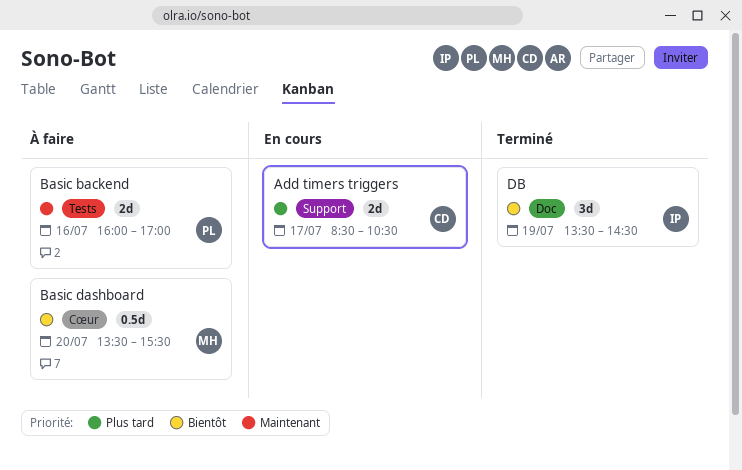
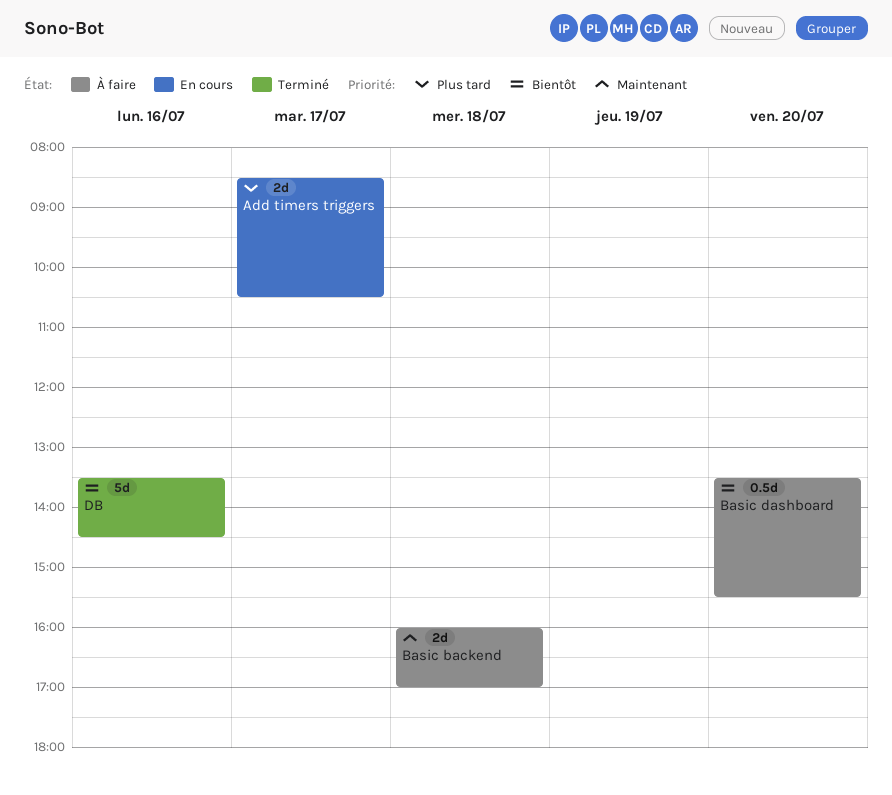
Basic backend, day: Jul 16 -> Jul 18
DB, estimate: 3d -> 5d
DB, day: Jul 19 -> Jul 16

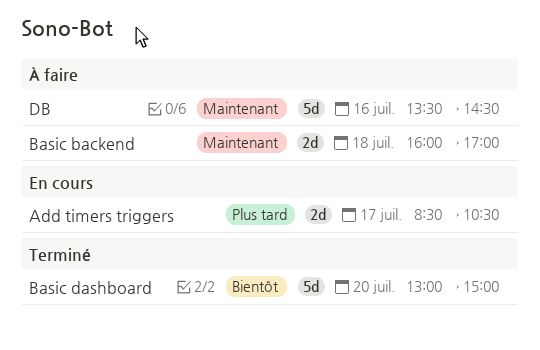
Basic dashboard, status: À faire -> Terminé
Basic dashboard, estimate: 0.5d -> 5d
Basic dashboard, begins: 13:30 -> 13:00
Basic dashboard, ends: 15:30 -> 15:00
DB, status: Terminé -> À faire
DB, priority: Bientôt -> Maintenant

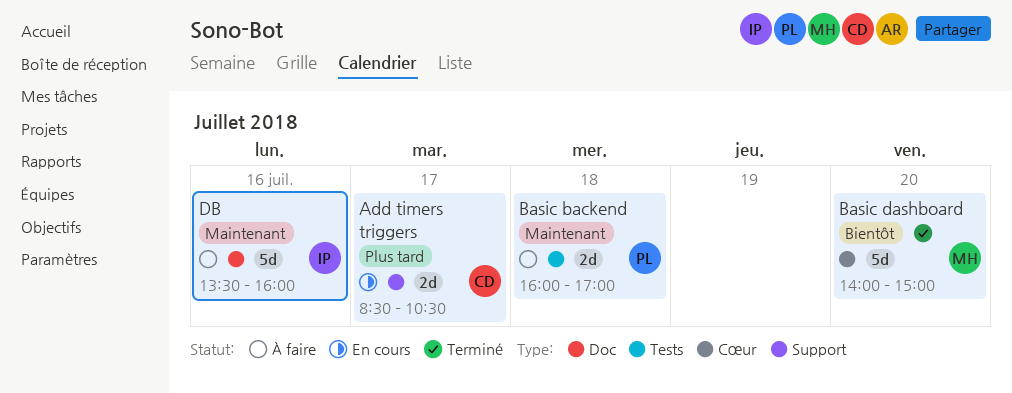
Basic dashboard, begins: 13:00 -> 14:00
DB, ends: 14:30 -> 16:00

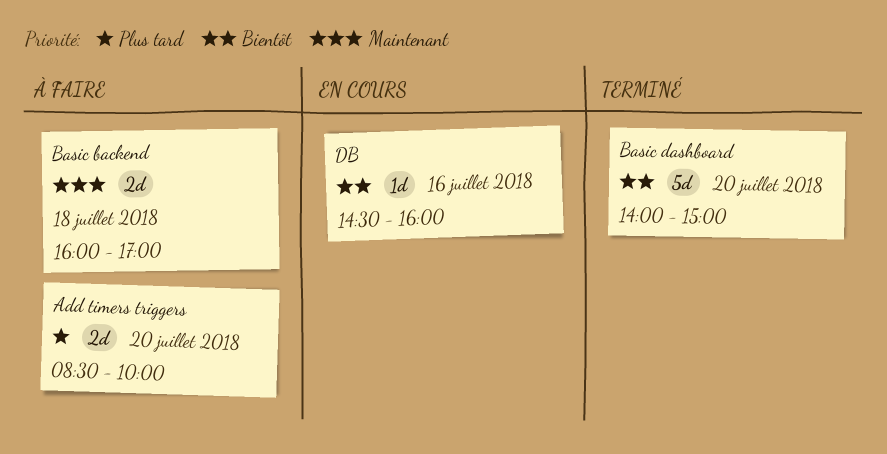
Add timers triggers, status: En cours -> À faire
Add timers triggers, day: Jul 17 -> Jul 20
Add timers triggers, ends: 10:30 -> 10:00
DB, status: À faire -> En cours
DB, priority: Maintenant -> Bientôt
DB, estimate: 5d -> 1d
DB, begins: 13:30 -> 14:30

